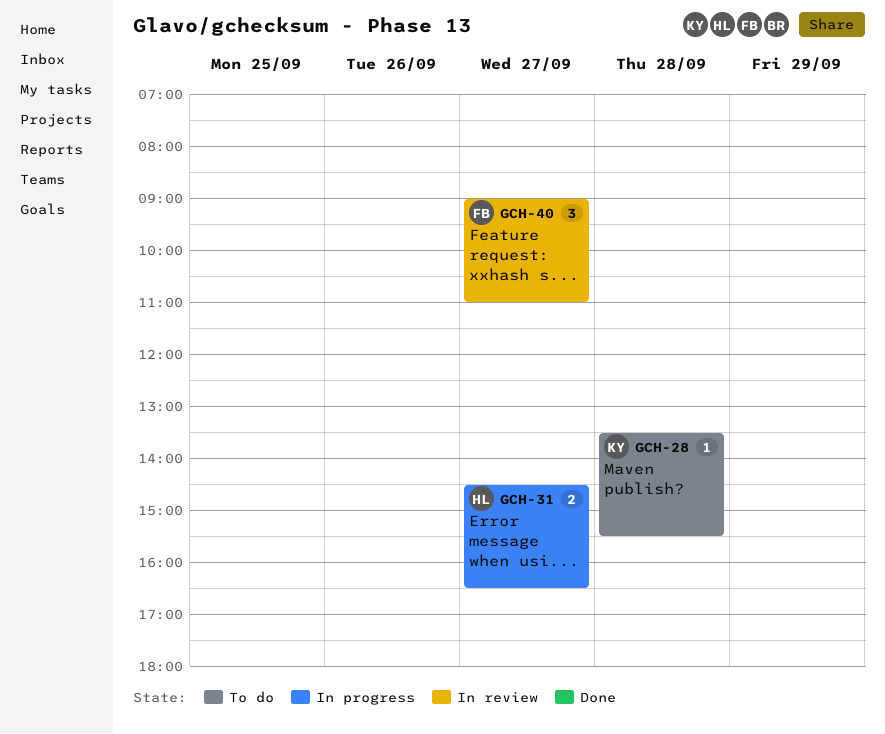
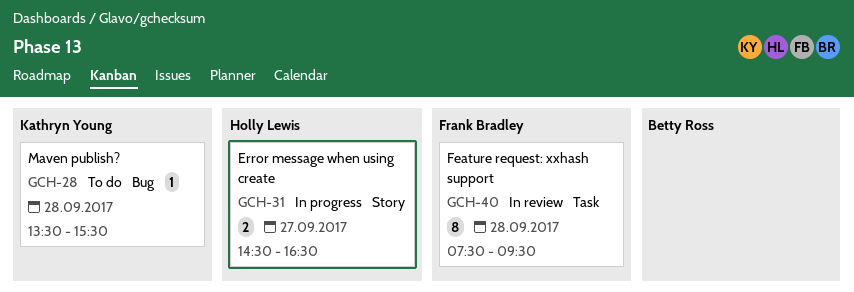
GCH-40, estimate: 3 -> 8
GCH-40, day: Sep 27 -> Sep 28
GCH-40, begins: 09:00 -> 07:30
GCH-40, ends: 11:00 -> 09:30

